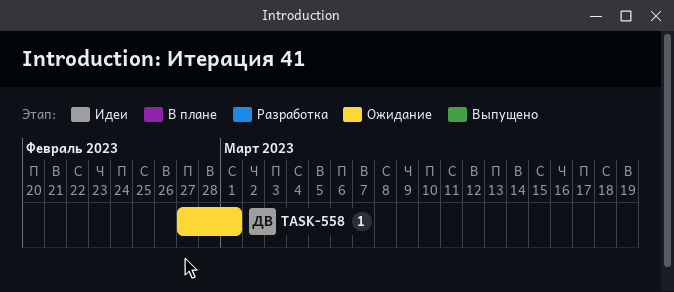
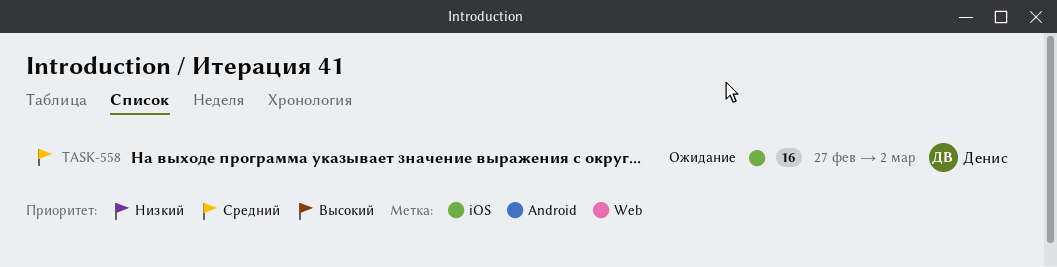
TASK-558, estimate: 1 -> 16
TASK-558, due: Mar 1 -> Mar 2

